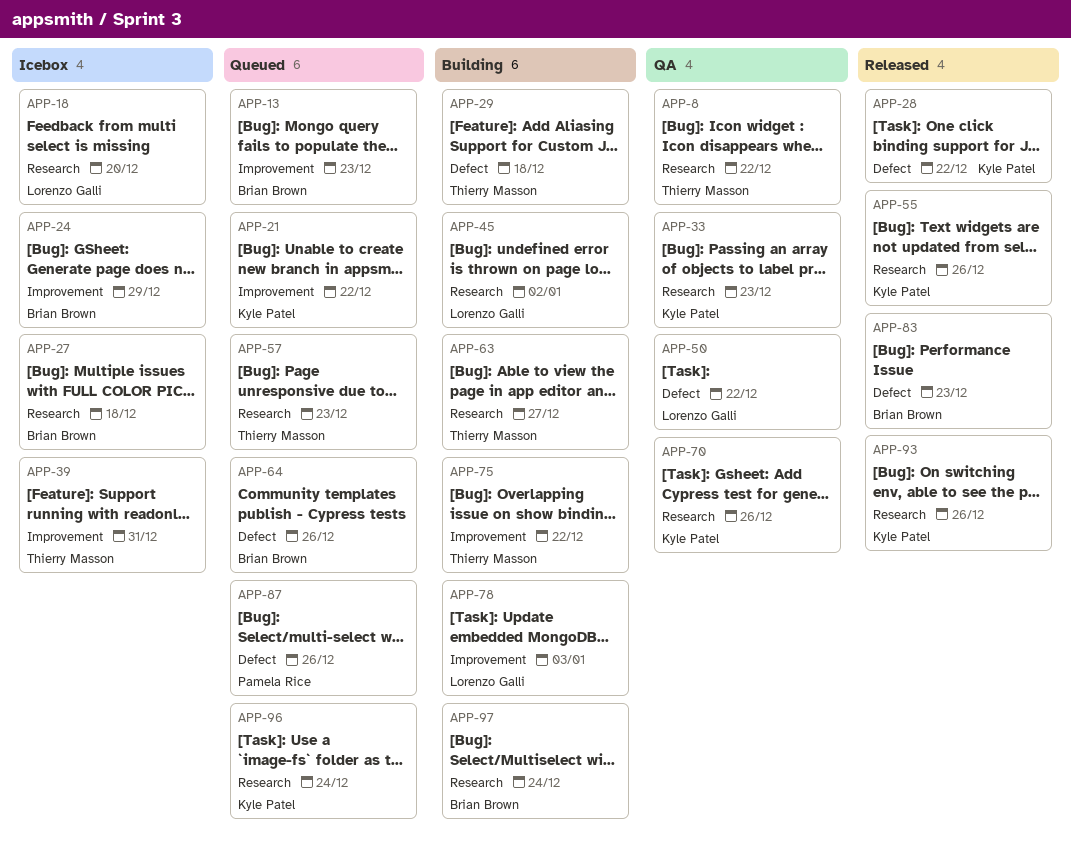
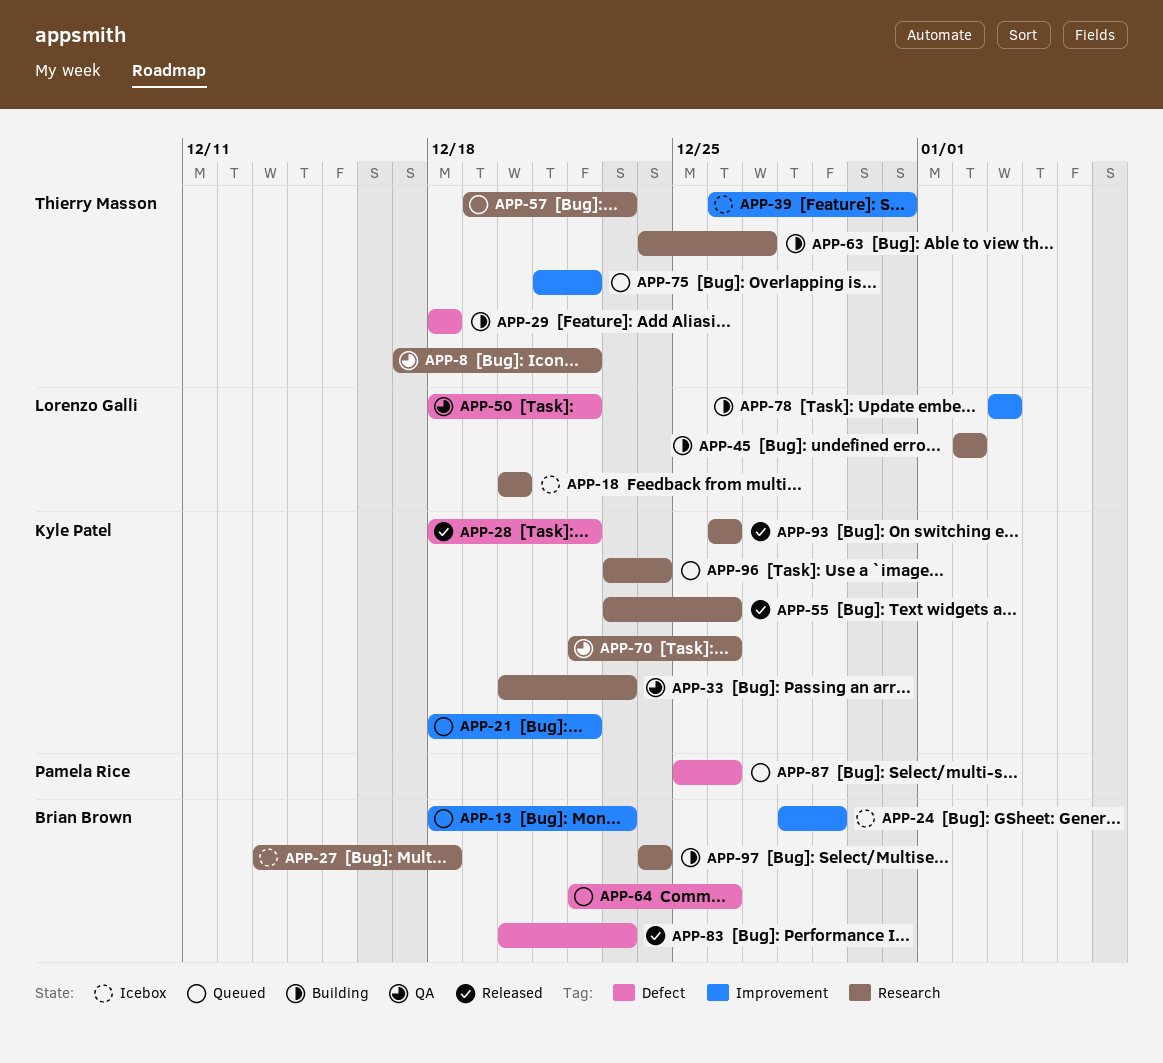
APP-75, status: Building -> Queued

